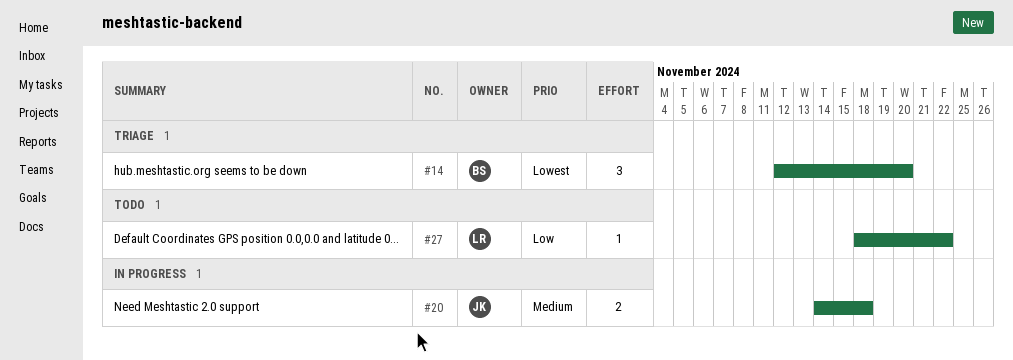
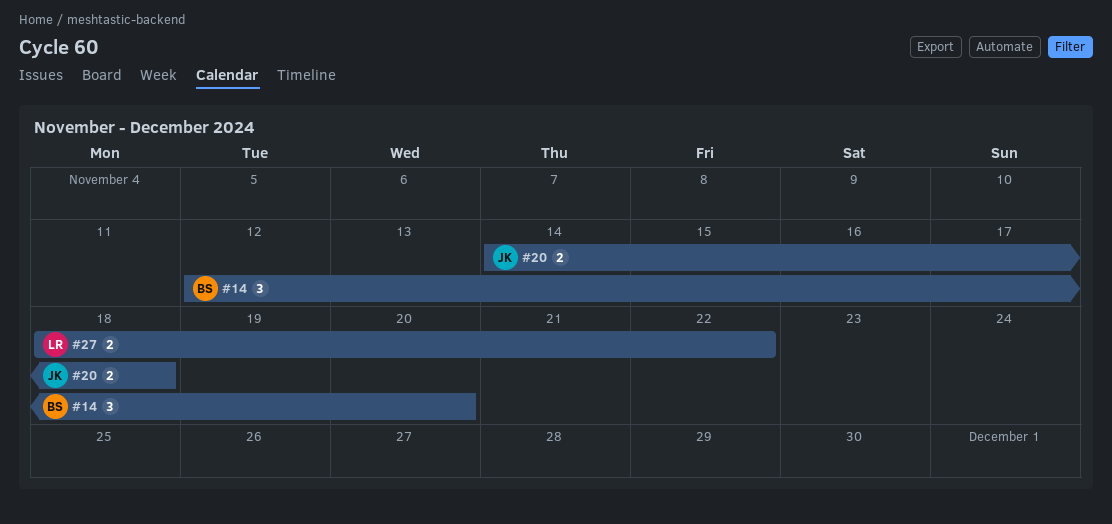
#27, estimate: 1 -> 2

